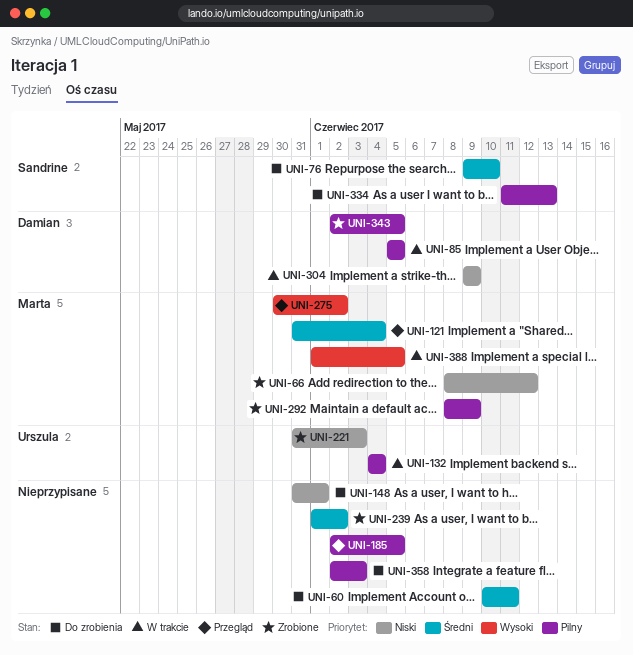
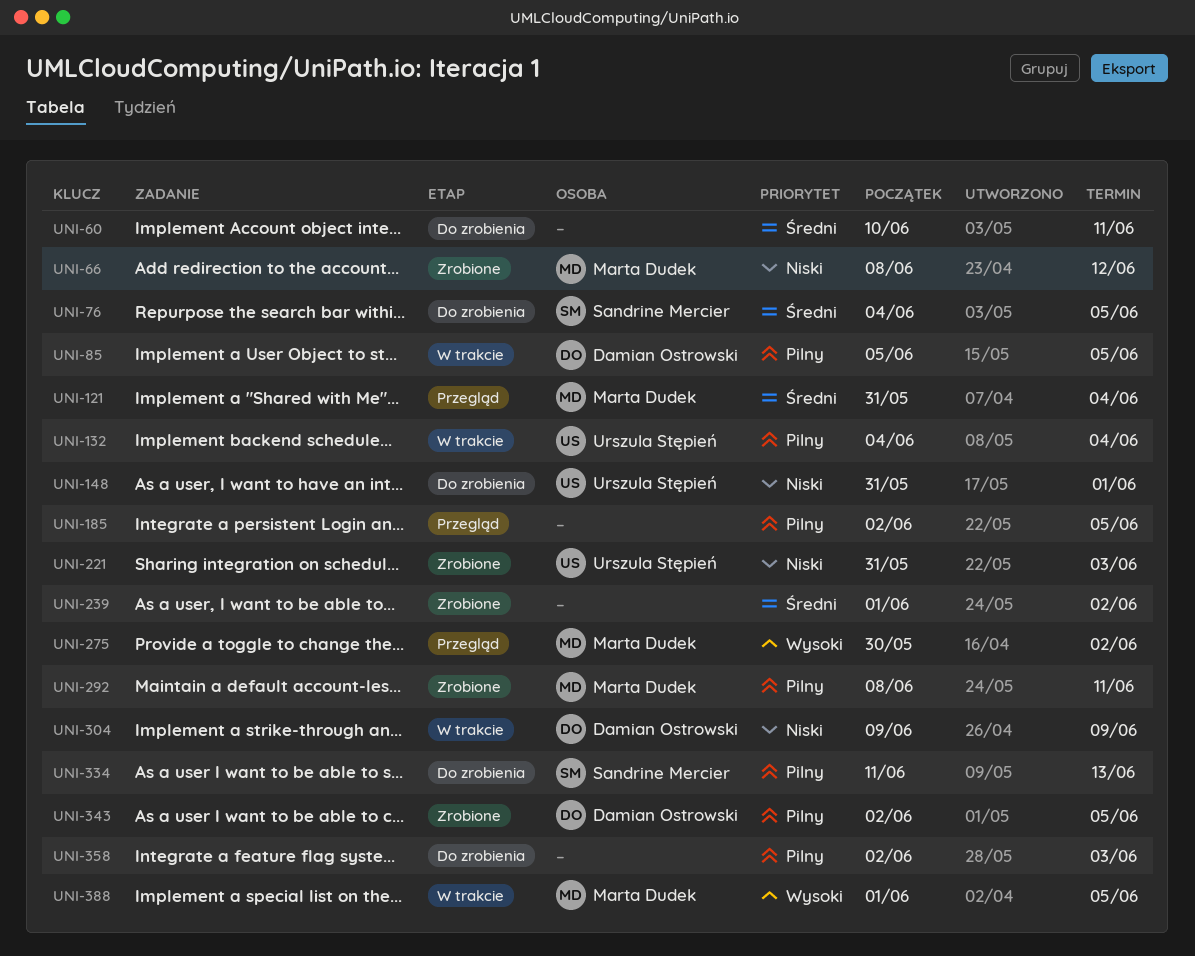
UNI-76, start: Jun 9 -> Jun 4
UNI-76, due: Jun 10 -> Jun 5
UNI-148, owner: none -> Urszula Stępień
UNI-292, due: Jun 9 -> Jun 11

